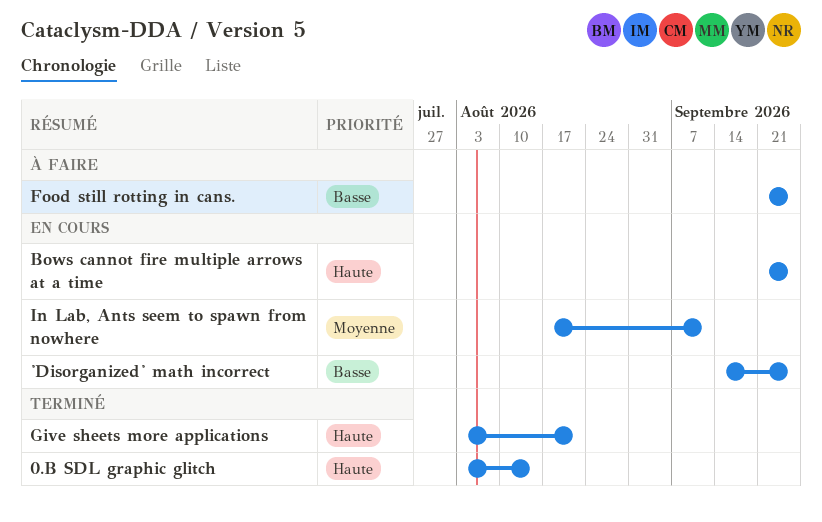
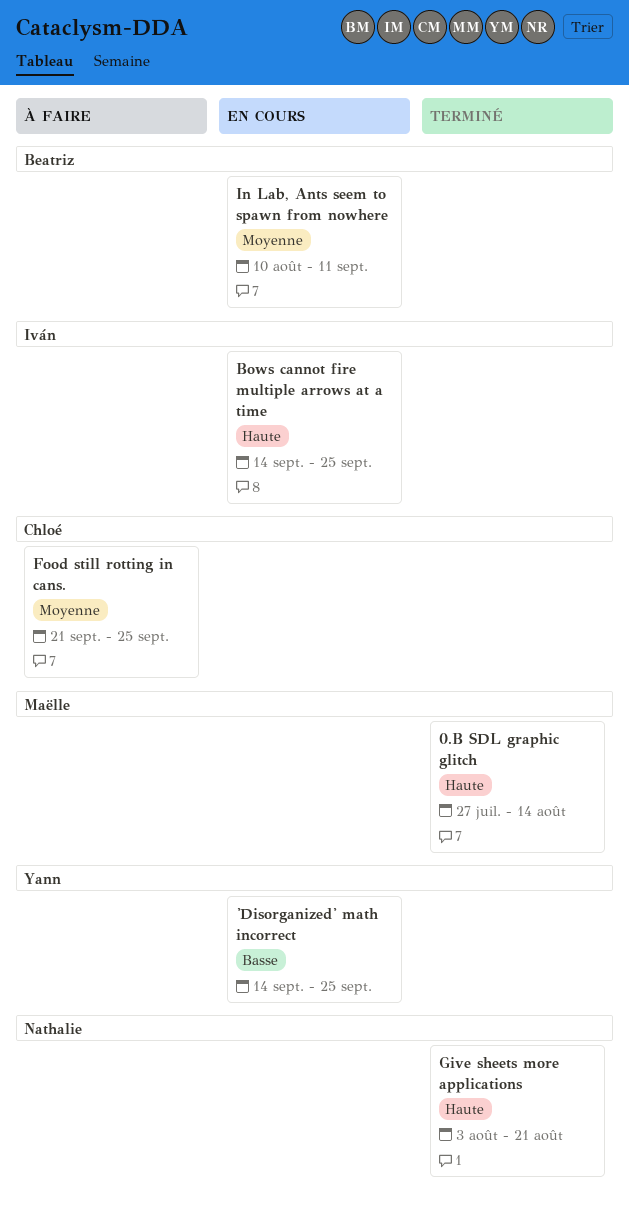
0.B SDL graphic glitch, start: Aug 3 -> Jul 27
Bows cannot fire multiple arrows at a time, start: Sep 21 -> Sep 14
Food still rotting in cans., priority: Basse -> Moyenne
In Lab, Ants seem to spawn from nowhere, start: Aug 17 -> Aug 10

